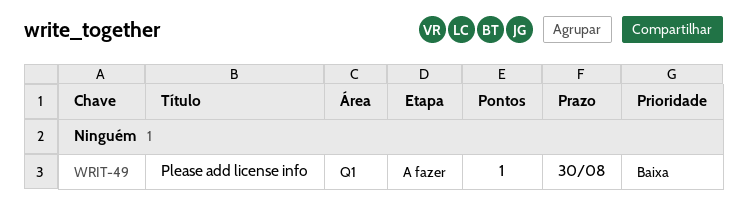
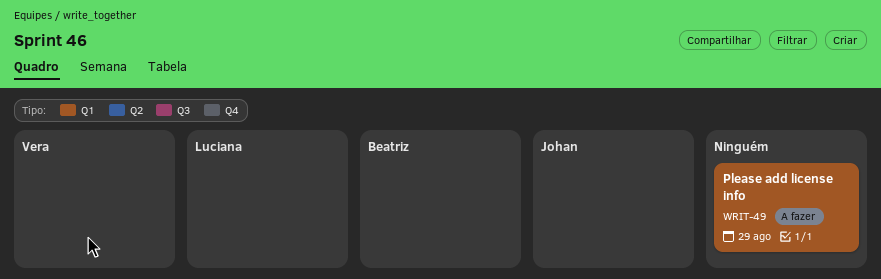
WRIT-49, due: Aug 30 -> Aug 29

